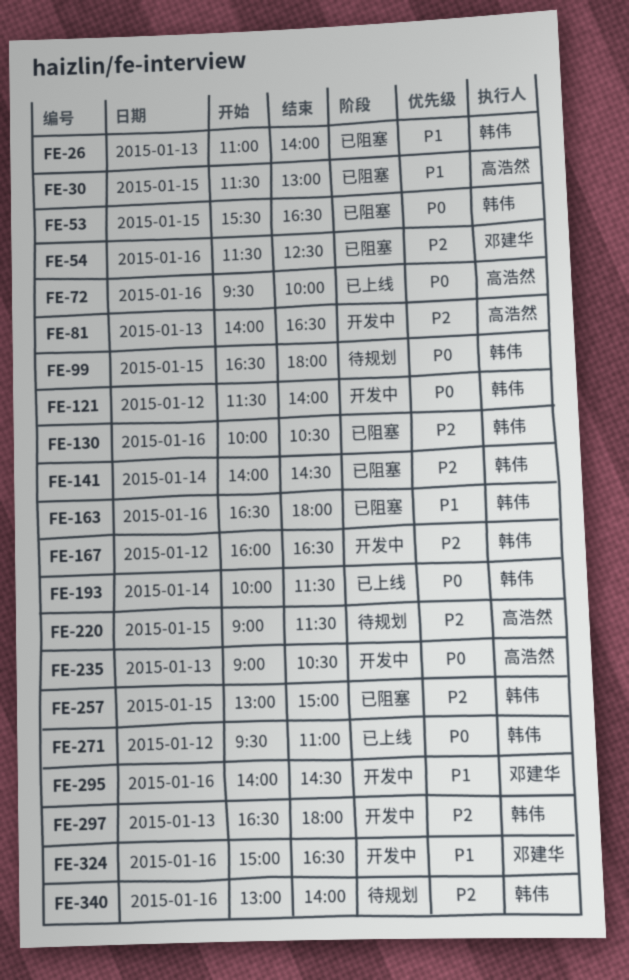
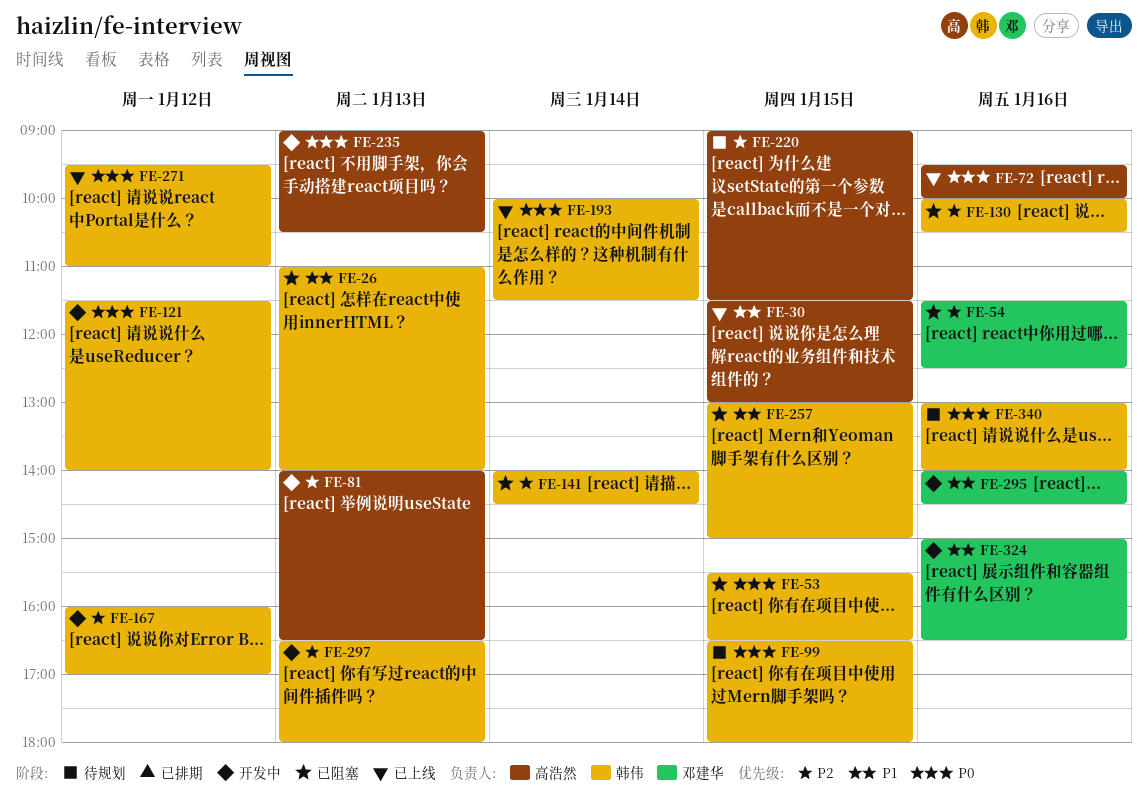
FE-30, status: 已阻塞 -> 已上线
FE-163: present -> none
FE-167, ends: 16:30 -> 17:00
FE-257, priority: P2 -> P1
FE-340, priority: P2 -> P0

